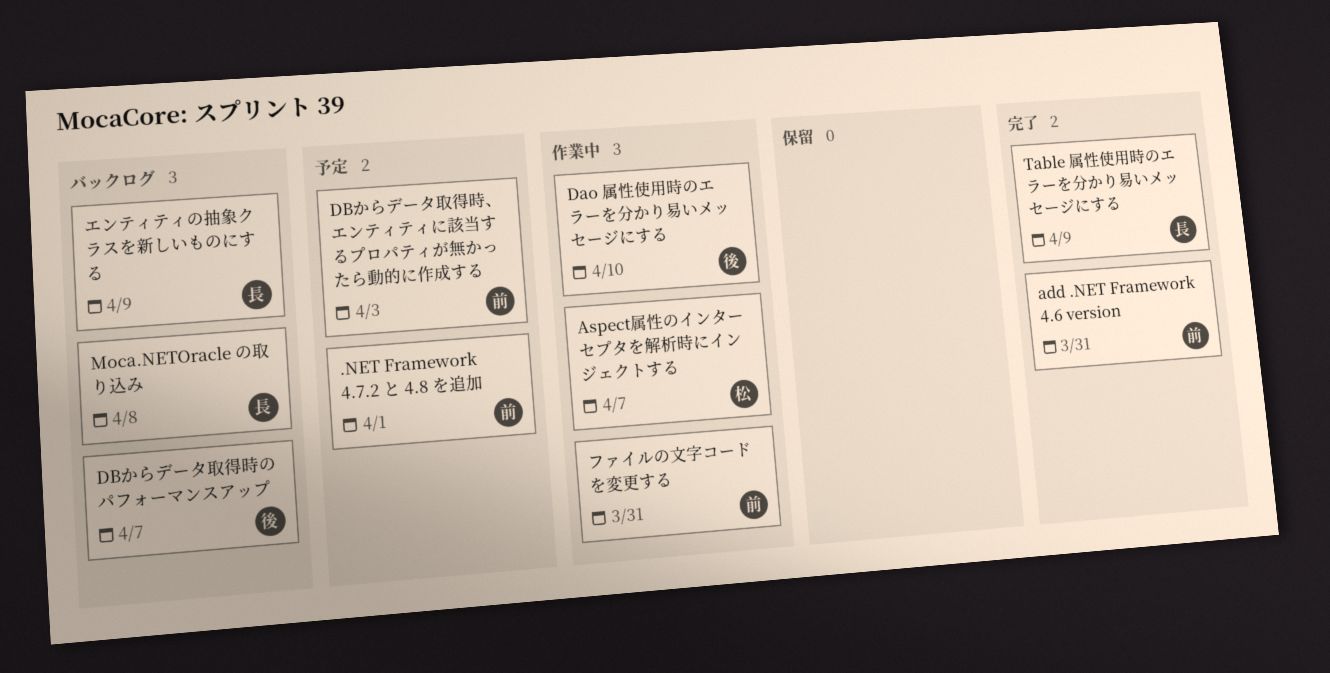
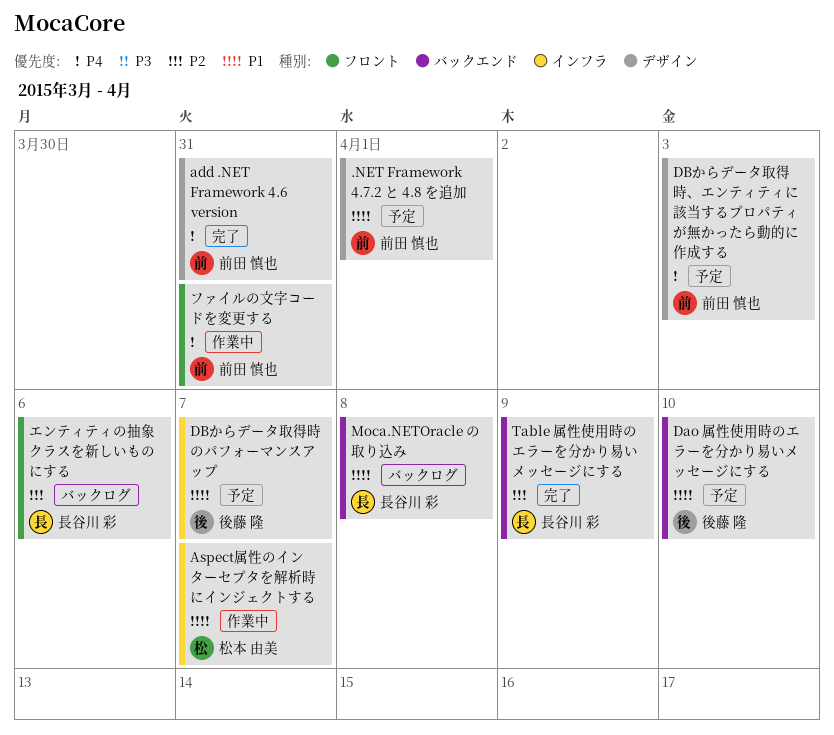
Dao 属性使用時のエラーを分かり易いメッセージにする, status: 作業中 -> 予定
DBからデータ取得時のパフォーマンスアップ, status: バックログ -> 予定
エンティティの抽象クラスを新しいものにする, due: Apr 9 -> Apr 6

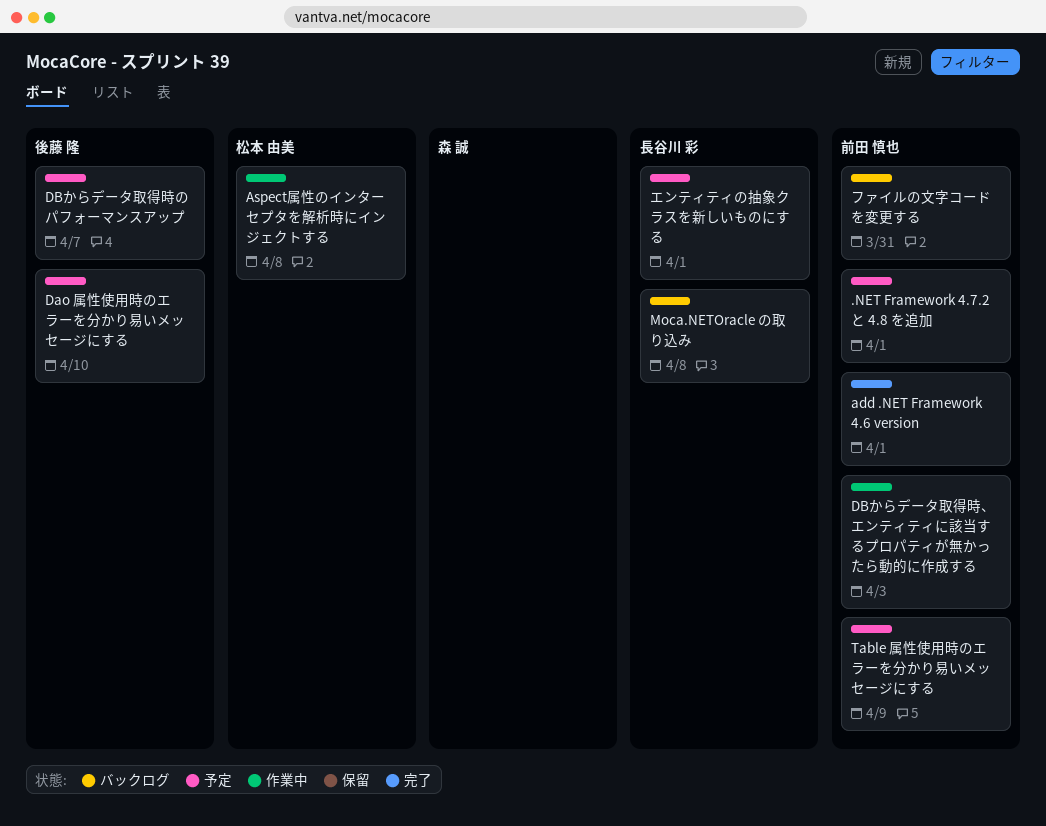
add .NET Framework 4.6 version, due: Mar 31 -> Apr 1
Aspect属性のインターセプタを解析時にインジェクトする, due: Apr 7 -> Apr 8
DBからデータ取得時、エンティティに該当するプロパティが無かったら動的に作成する, status: 予定 -> 作業中
Table 属性使用時のエラーを分かり易いメッセージにする, status: 完了 -> 予定
Table 属性使用時のエラーを分かり易いメッセージにする, owner: 長谷川 彩 -> 前田 慎也
エンティティの抽象クラスを新しいものにする, status: バックログ -> 予定
エンティティの抽象クラスを新しいものにする, due: Apr 6 -> Apr 1
ファイルの文字コードを変更する, status: 作業中 -> バックログ

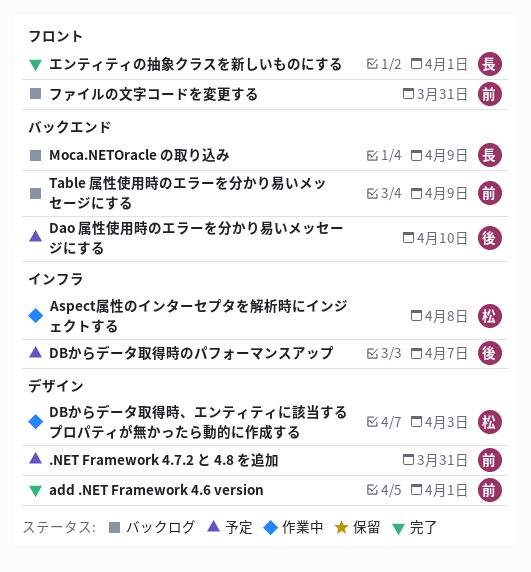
.NET Framework 4.7.2 と 4.8 を追加, due: Apr 1 -> Mar 31
DBからデータ取得時、エンティティに該当するプロパティが無かったら動的に作成する, owner: 前田 慎也 -> 松本 由美
Moca.NETOracle の取り込み, due: Apr 8 -> Apr 9
Table 属性使用時のエラーを分かり易いメッセージにする, status: 予定 -> バックログ
エンティティの抽象クラスを新しいものにする, status: 予定 -> 完了

